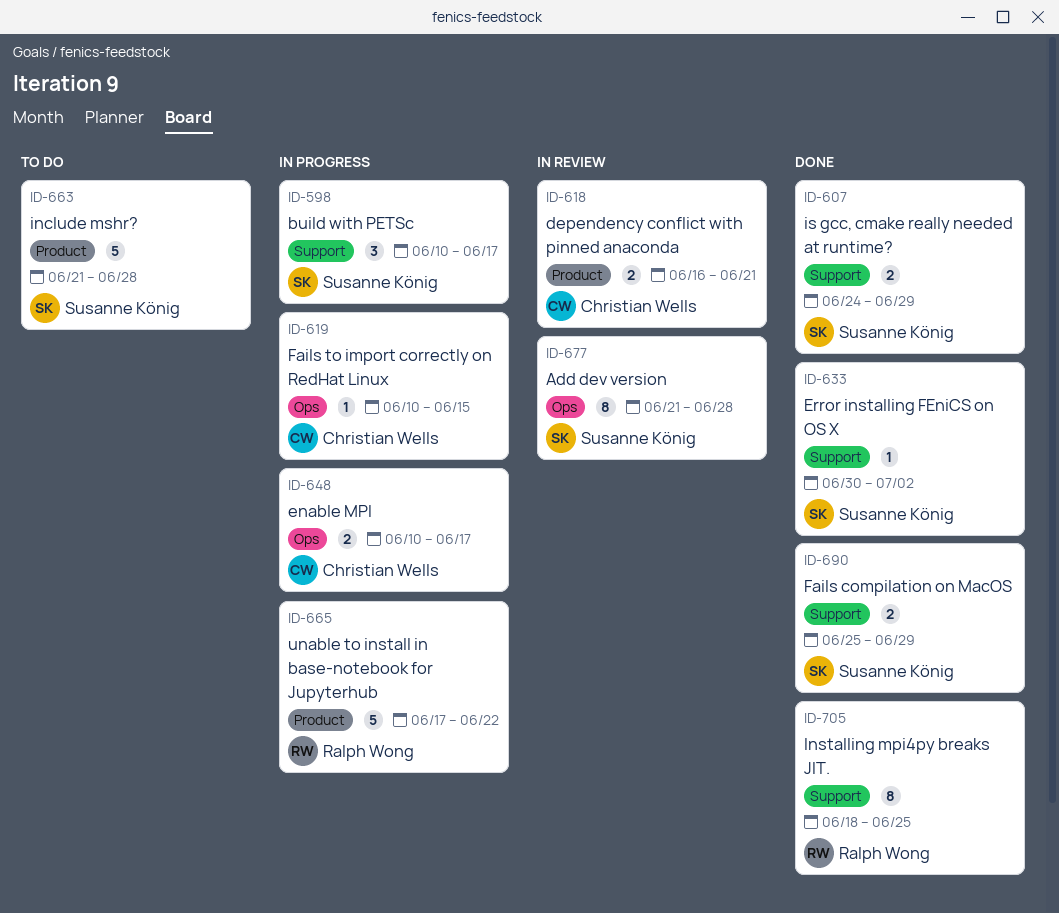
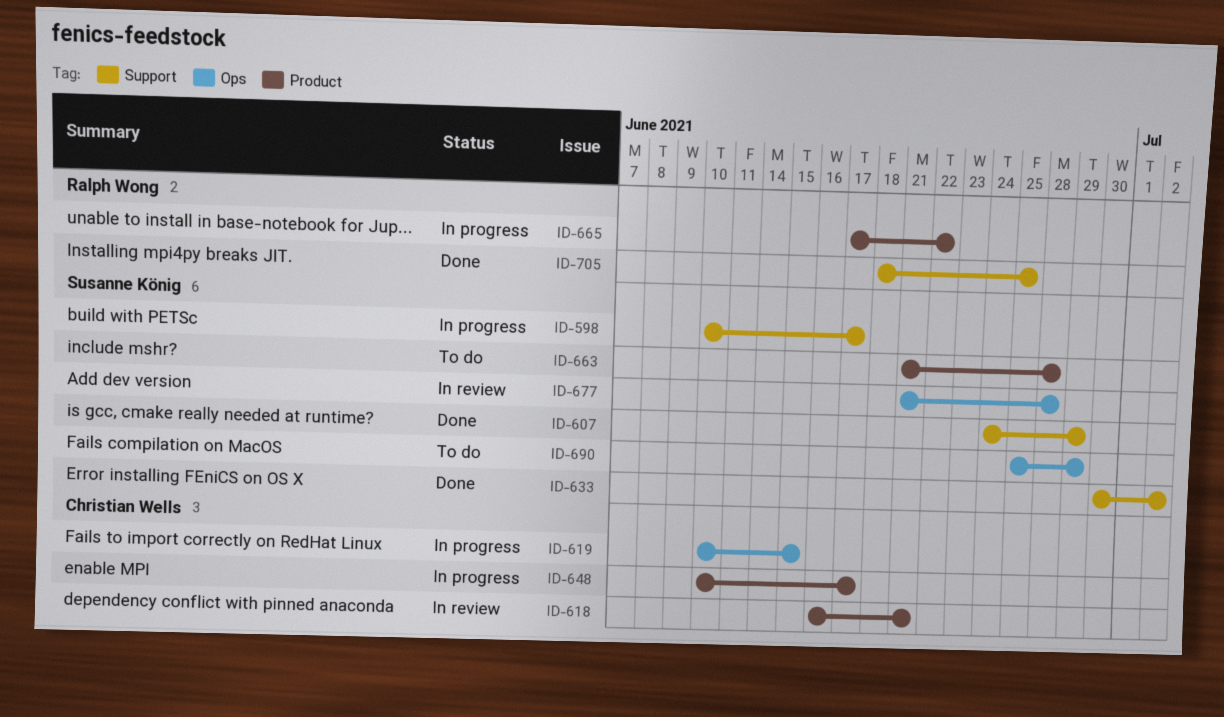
ID-648, label: Ops -> Product
ID-690, status: Done -> To do
ID-690, label: Support -> Ops

